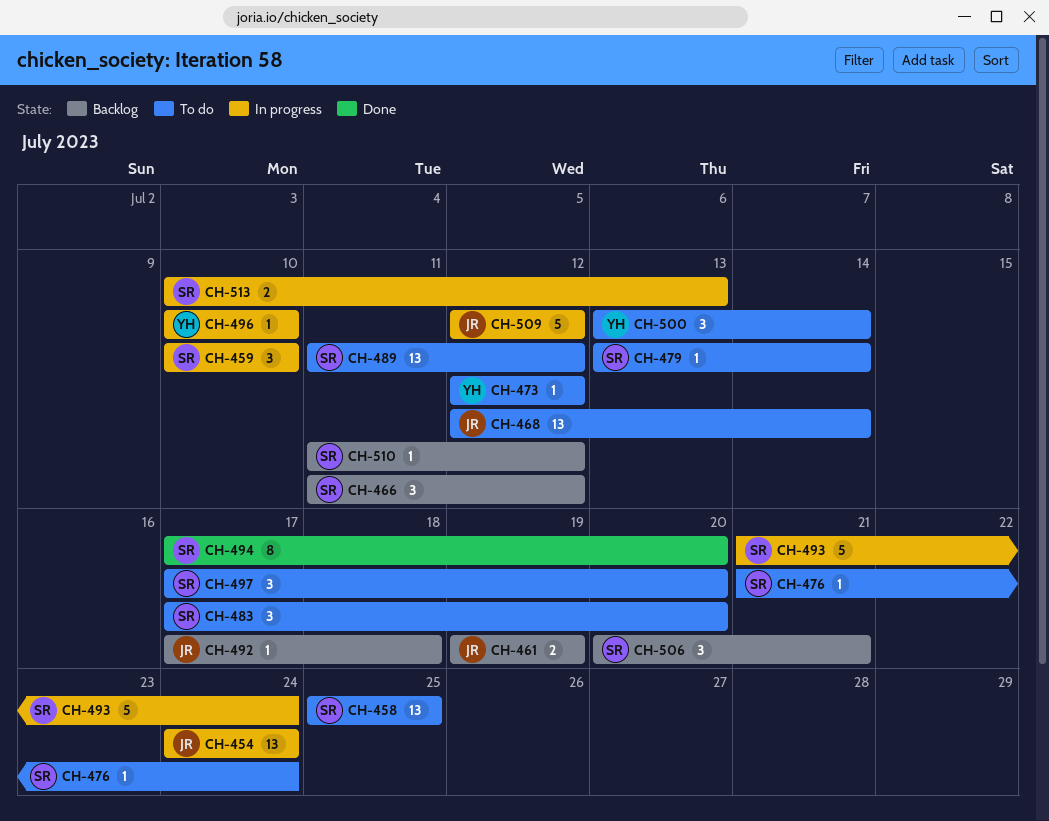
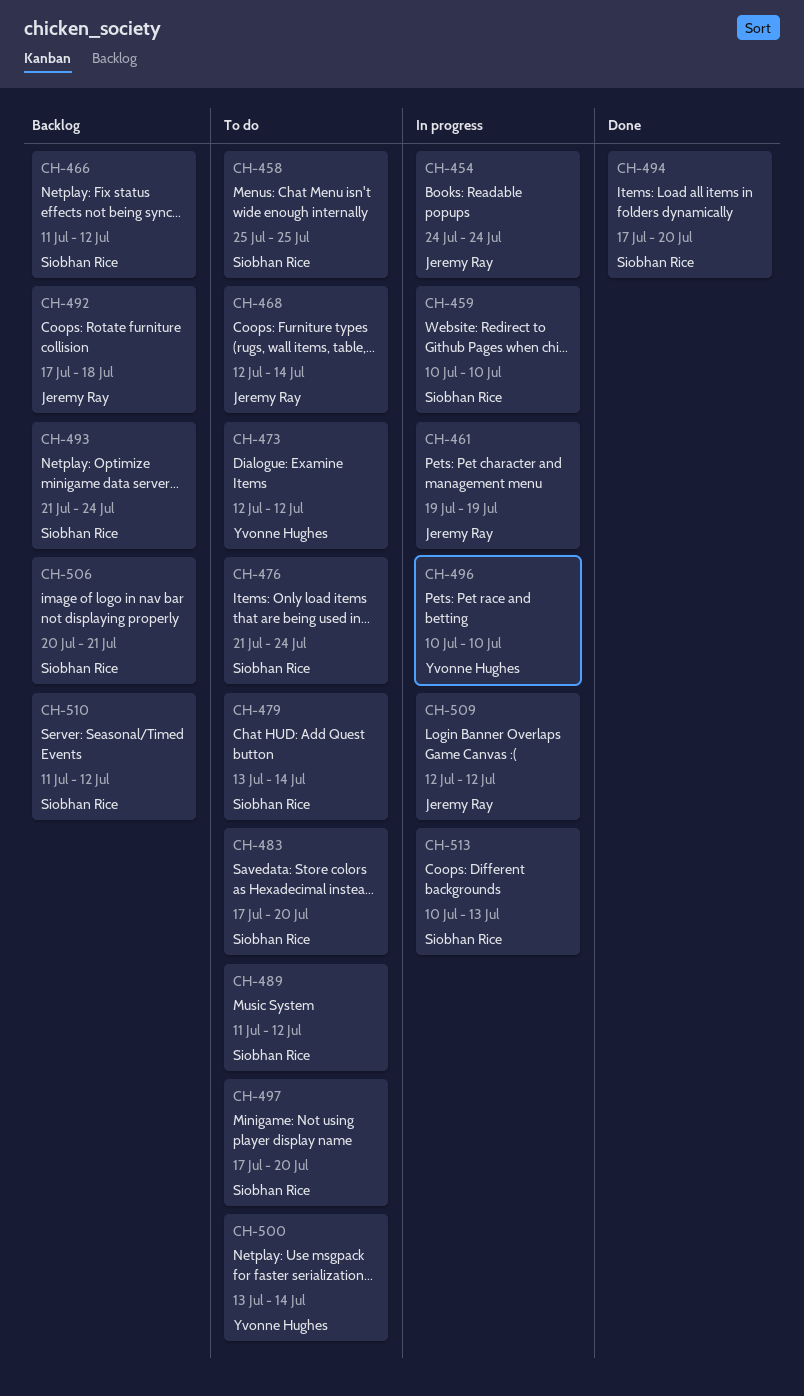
CH-461, status: Backlog -> In progress
CH-493, status: In progress -> Backlog

